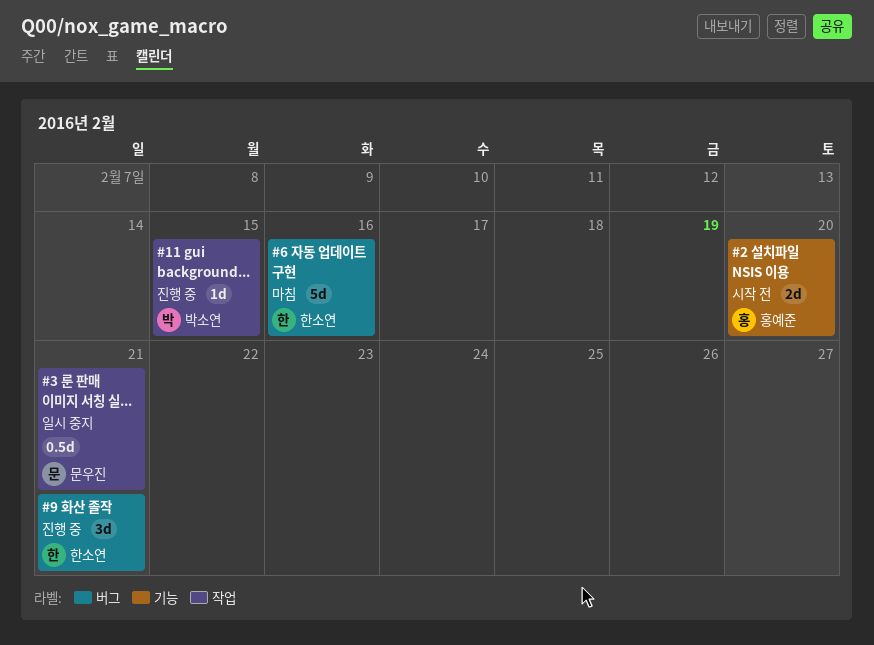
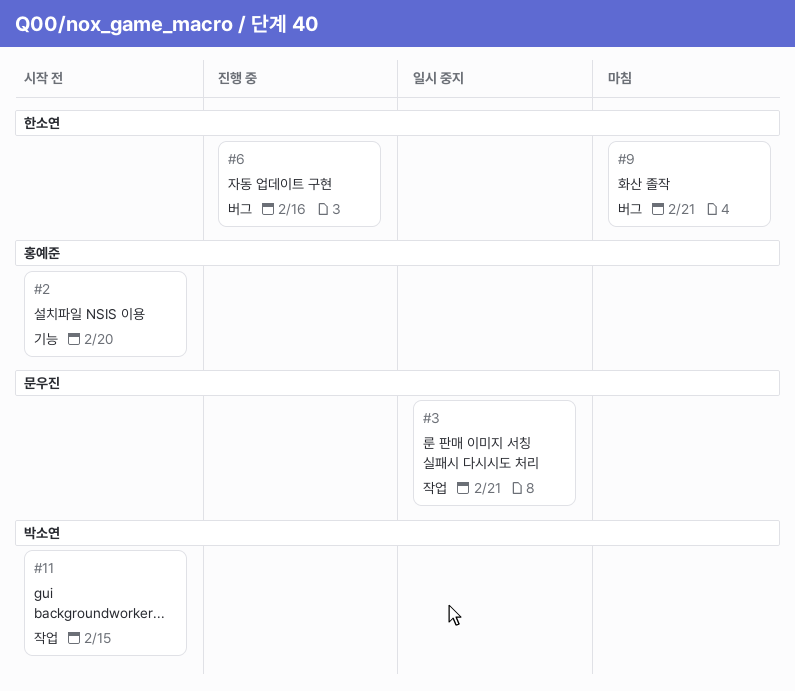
#6, status: 마침 -> 진행 중
#9, status: 진행 중 -> 마침
#11, status: 진행 중 -> 시작 전

